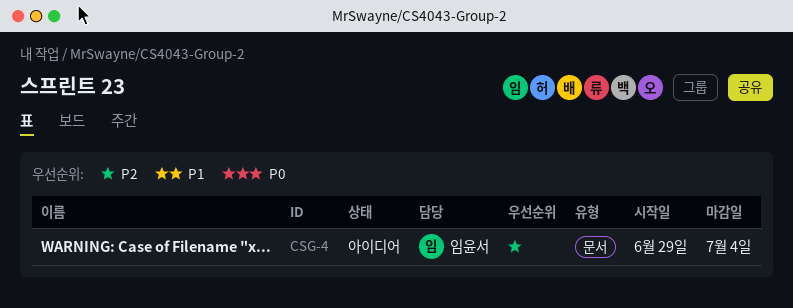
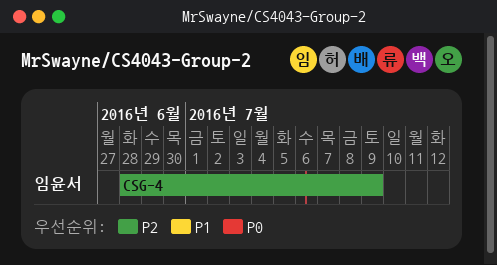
CSG-4, start: Jun 29 -> Jun 28
CSG-4, due: Jul 4 -> Jul 9

